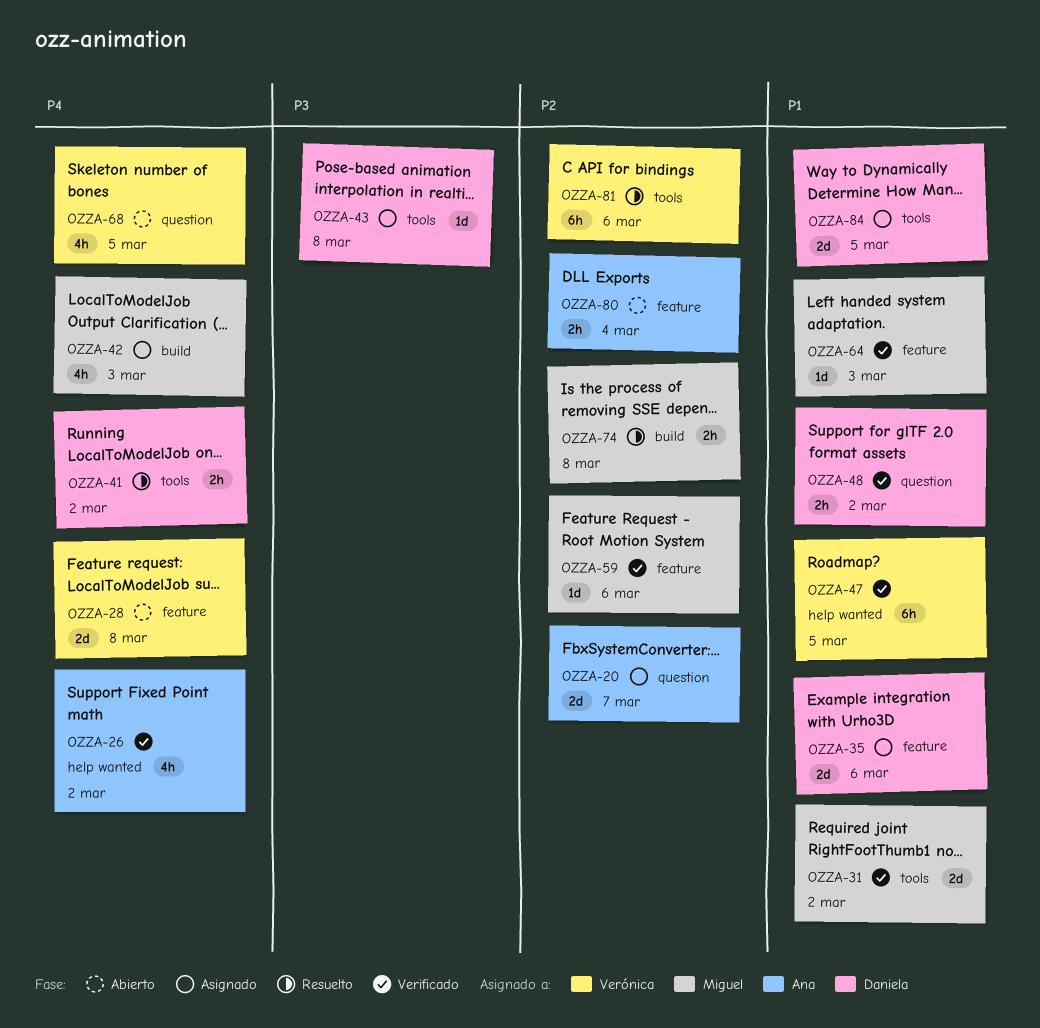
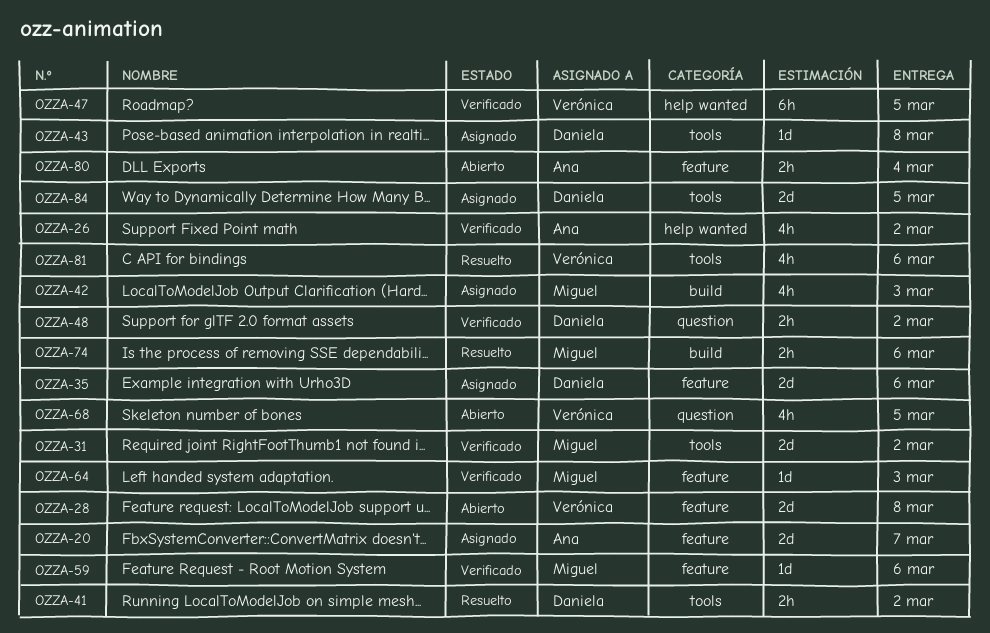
OZZA-20, label: question -> feature
OZZA-74, due: Mar 8 -> Mar 6
OZZA-81, estimate: 6h -> 4h

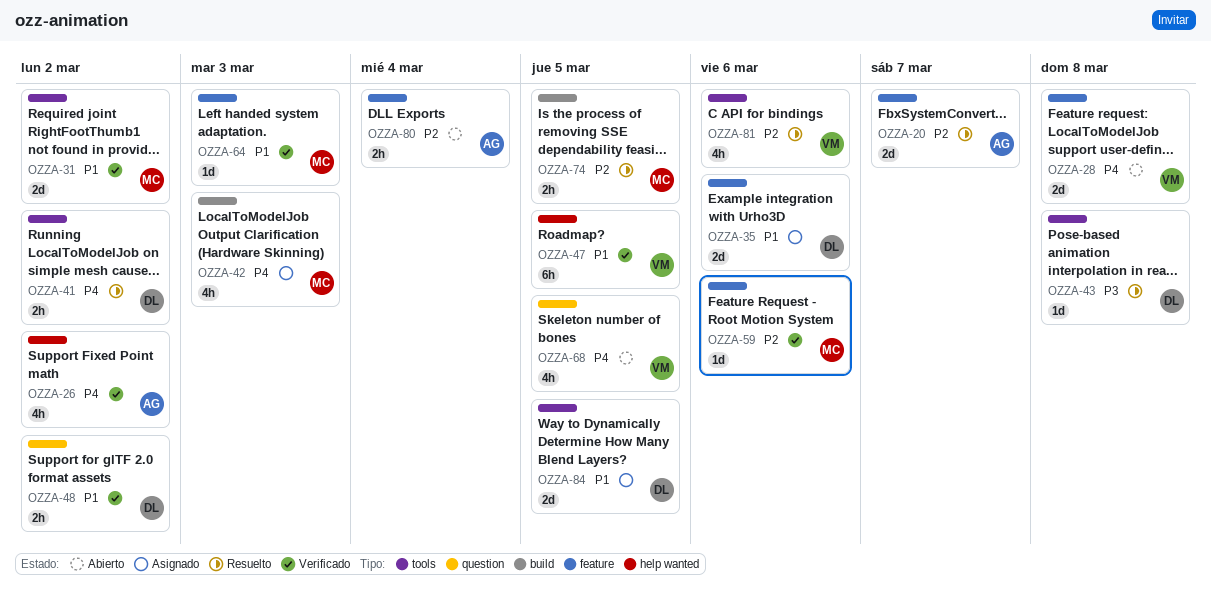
OZZA-20, status: Asignado -> Resuelto
OZZA-43, status: Asignado -> Resuelto
OZZA-74, due: Mar 6 -> Mar 5

